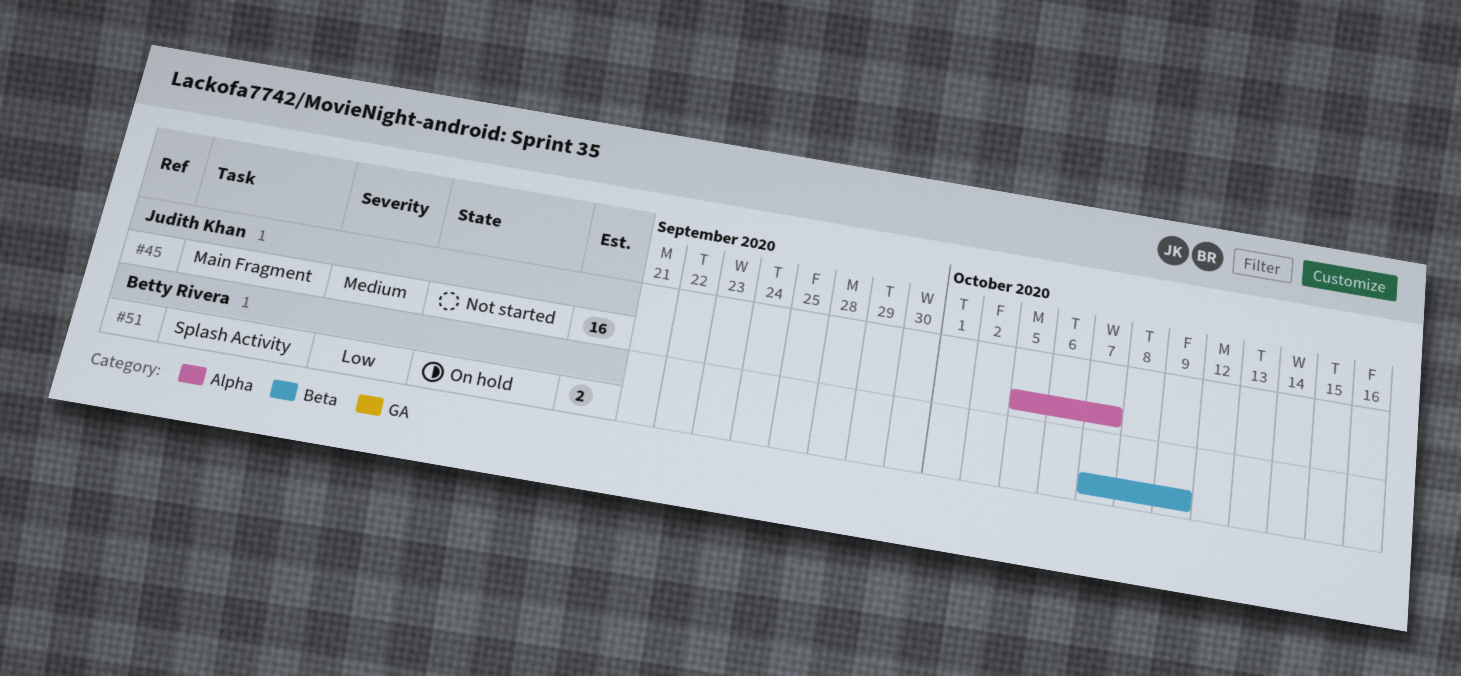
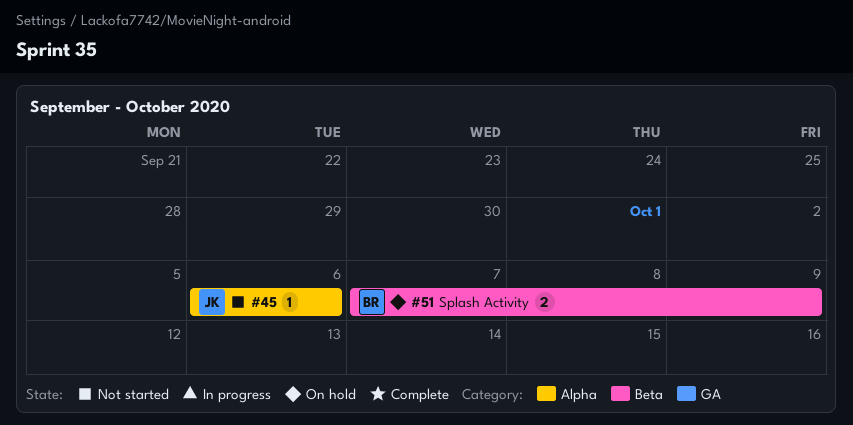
#45, estimate: 16 -> 1
#45, start: Oct 5 -> Oct 6
#45, due: Oct 7 -> Oct 6

